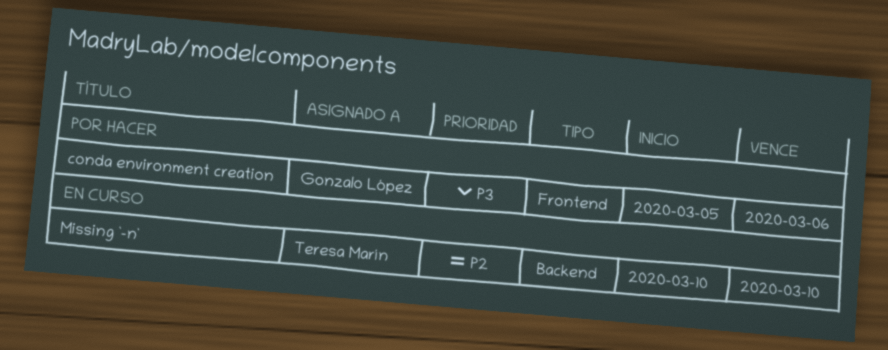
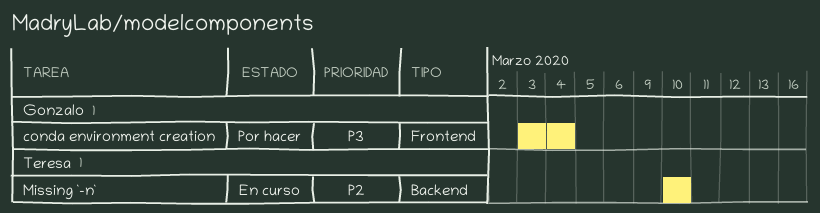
conda environment creation, start: Mar 5 -> Mar 3
conda environment creation, due: Mar 6 -> Mar 4

